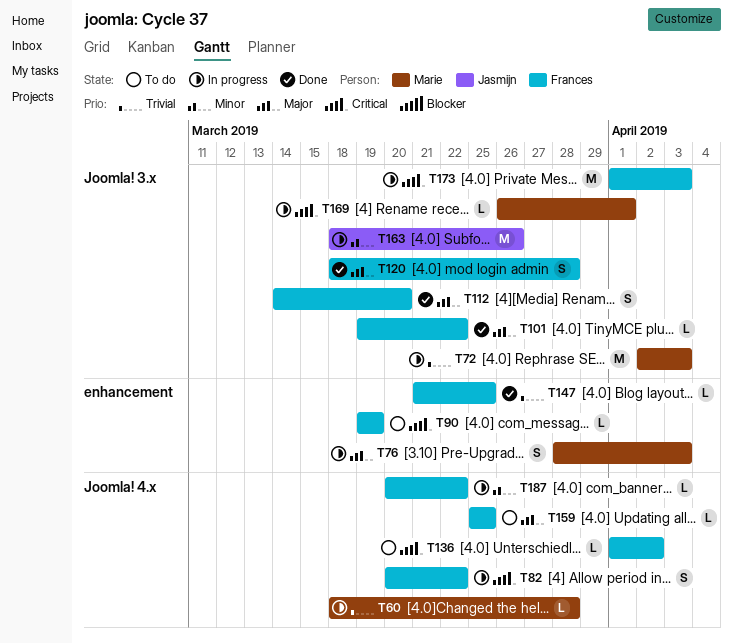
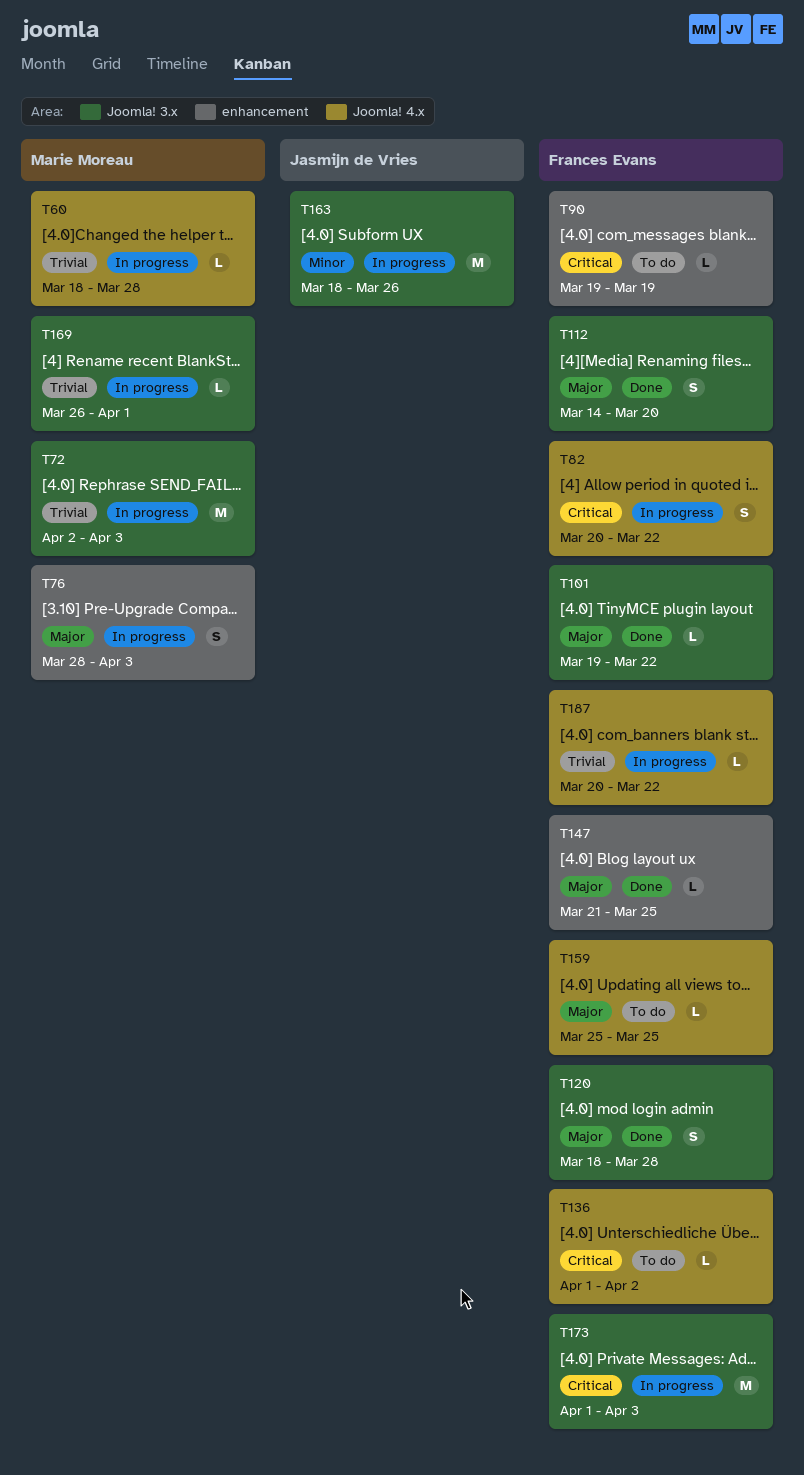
T147, priority: Trivial -> Major
T169, priority: Critical -> Trivial
T187, priority: Minor -> Trivial

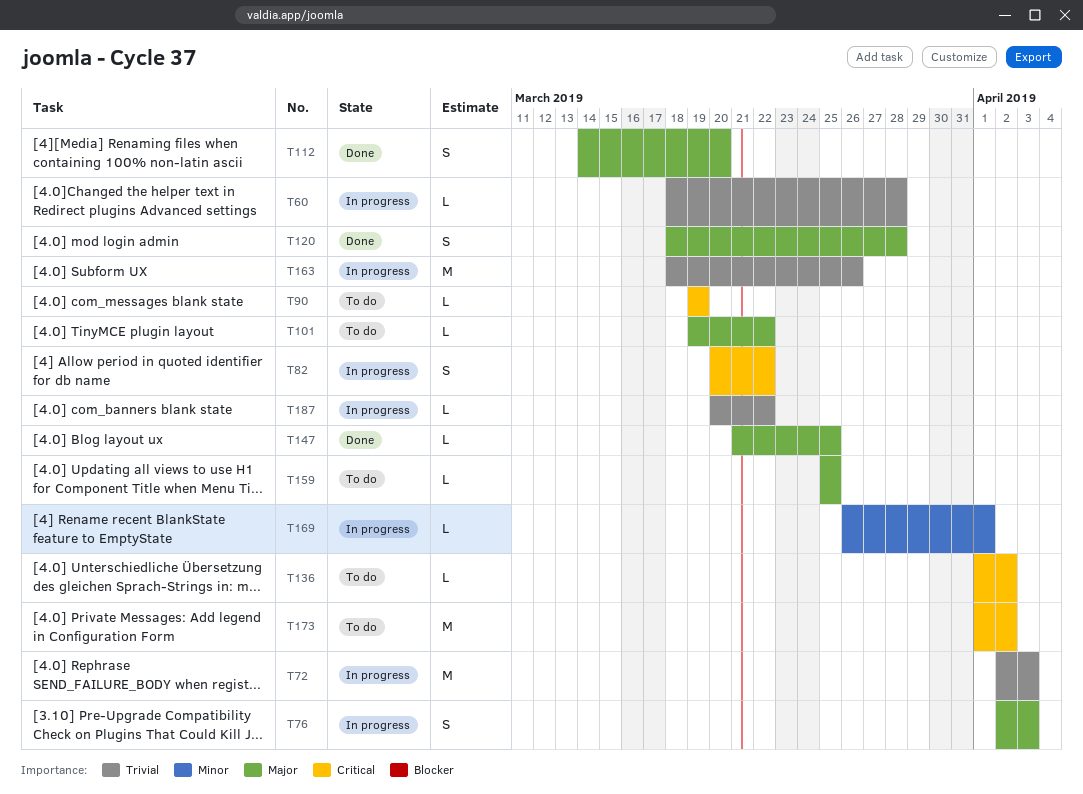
T76, start: Mar 28 -> Apr 2
T101, status: Done -> To do
T163, priority: Minor -> Trivial
T169, priority: Trivial -> Minor
T173, status: In progress -> To do
T173, due: Apr 3 -> Apr 2

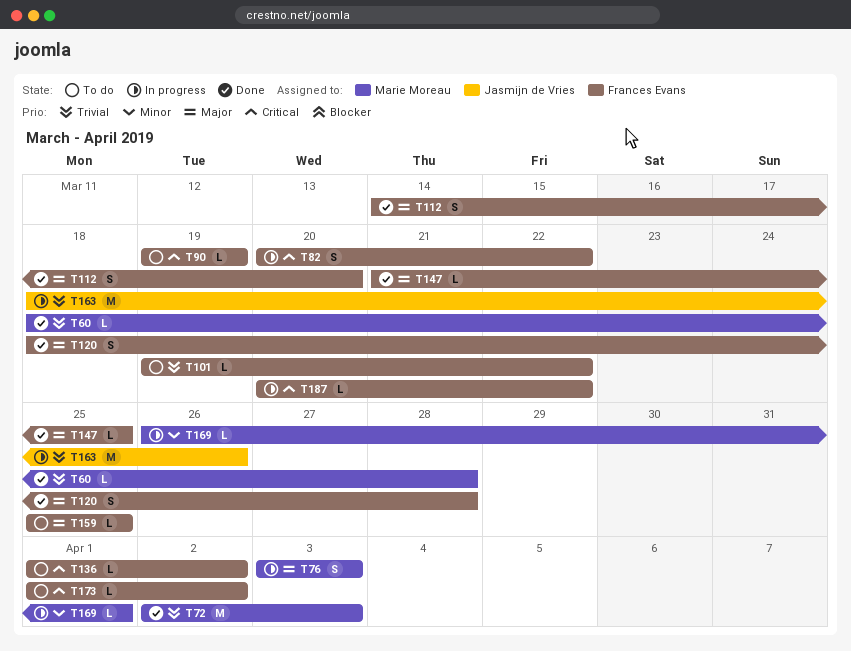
T60, status: In progress -> Done
T72, status: In progress -> Done
T76, start: Apr 2 -> Apr 3
T101, priority: Major -> Trivial
T173, estimate: M -> L
T187, priority: Trivial -> Critical

